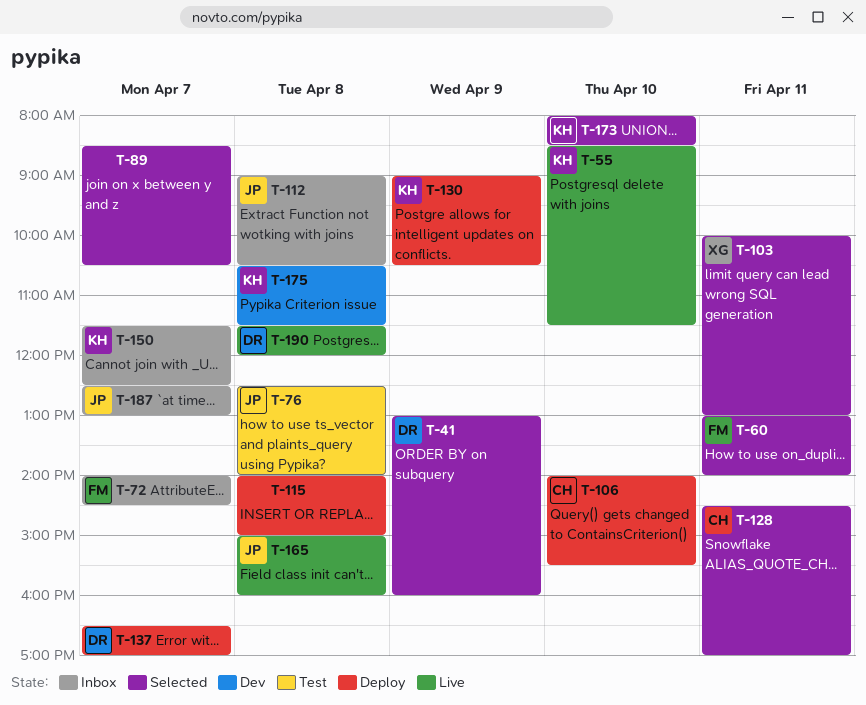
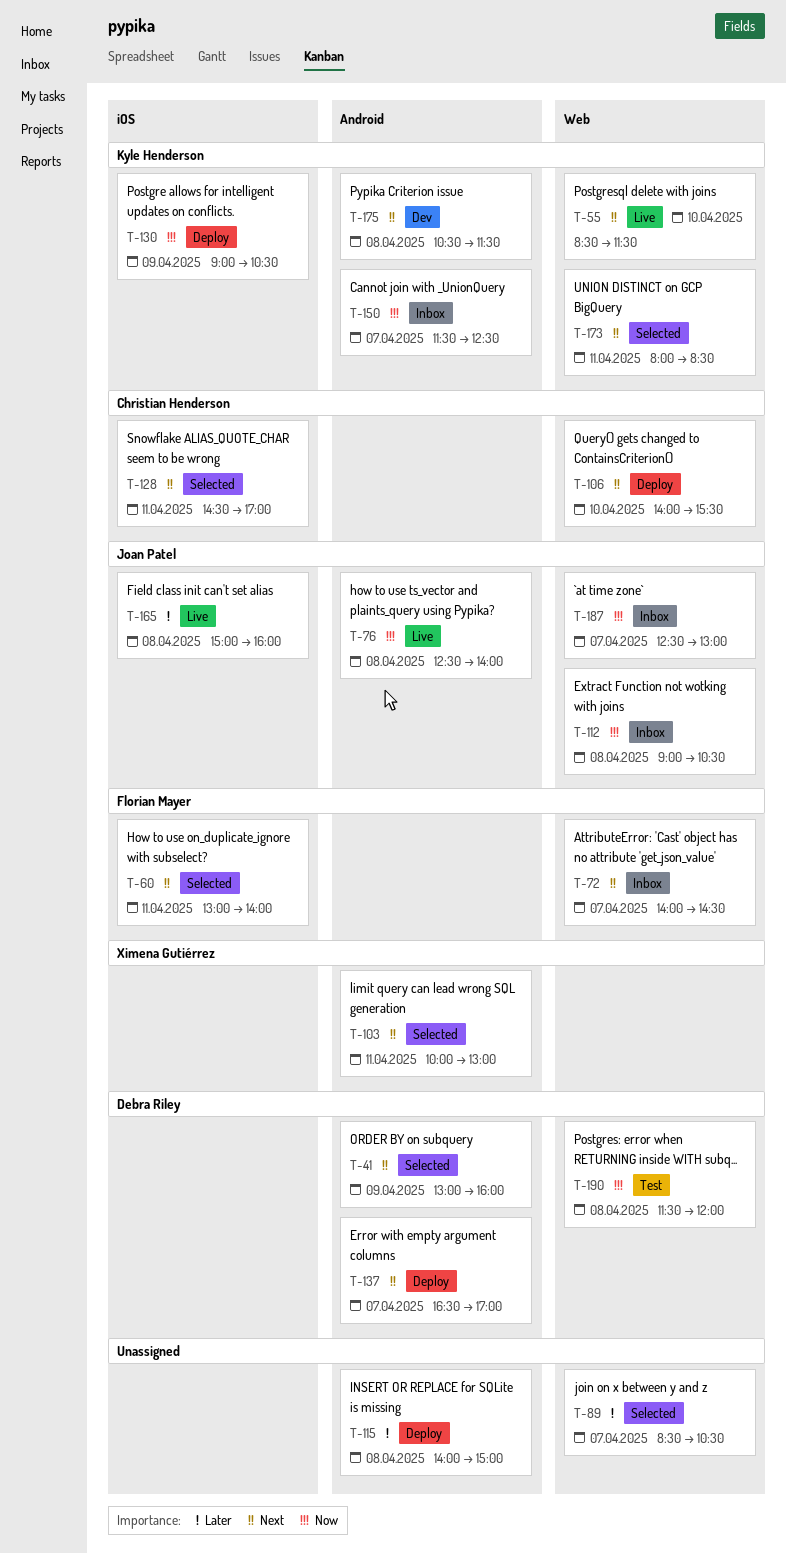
T-76, status: Test -> Live
T-173, day: Apr 10 -> Apr 11
T-190, status: Live -> Test

